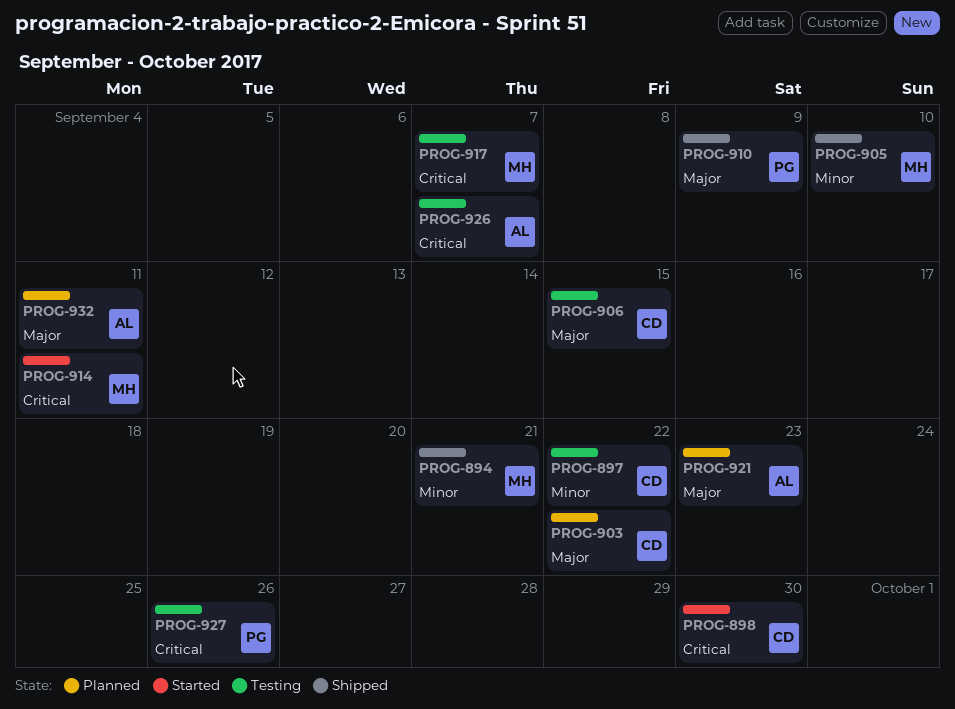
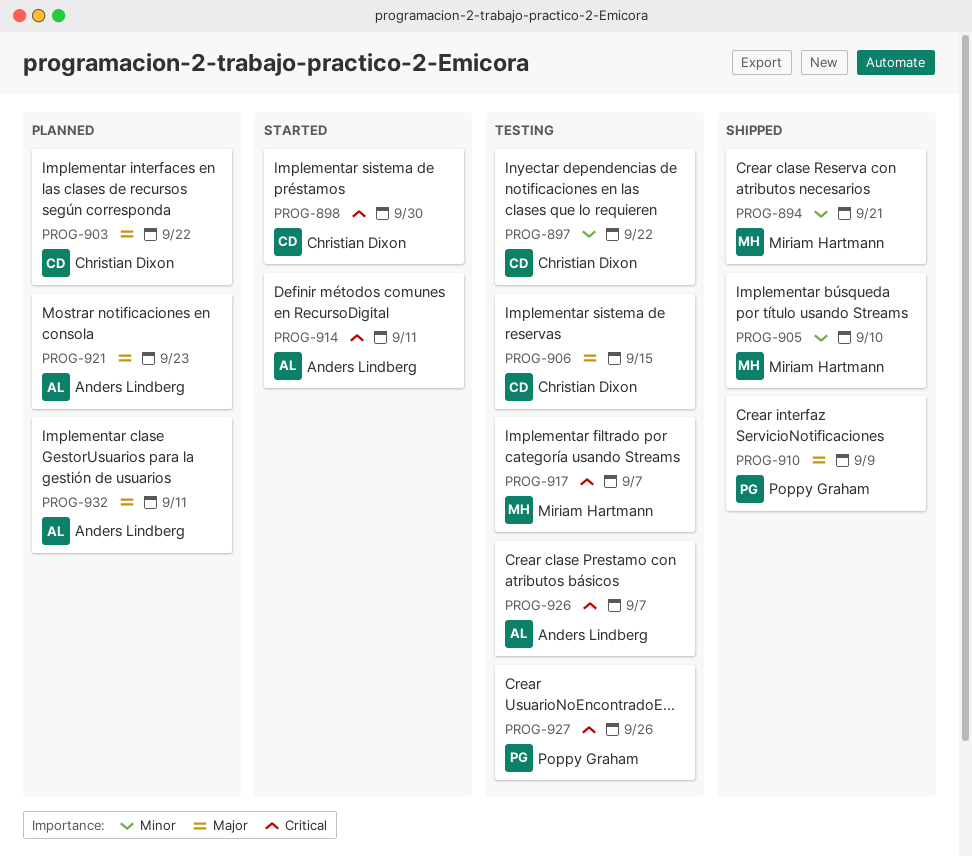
PROG-914, owner: Miriam Hartmann -> Anders Lindberg

